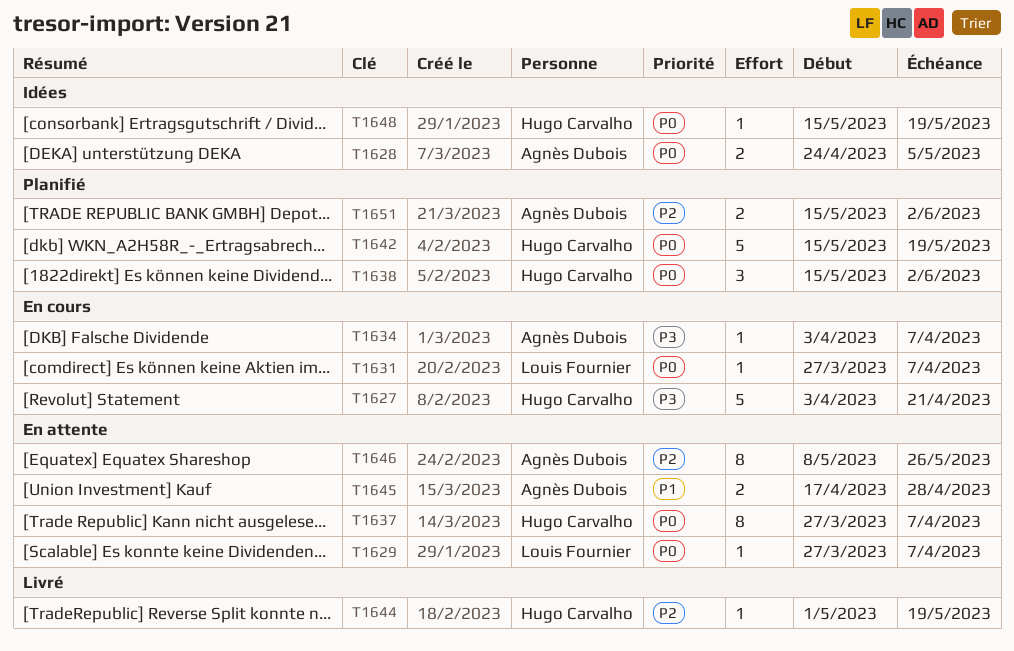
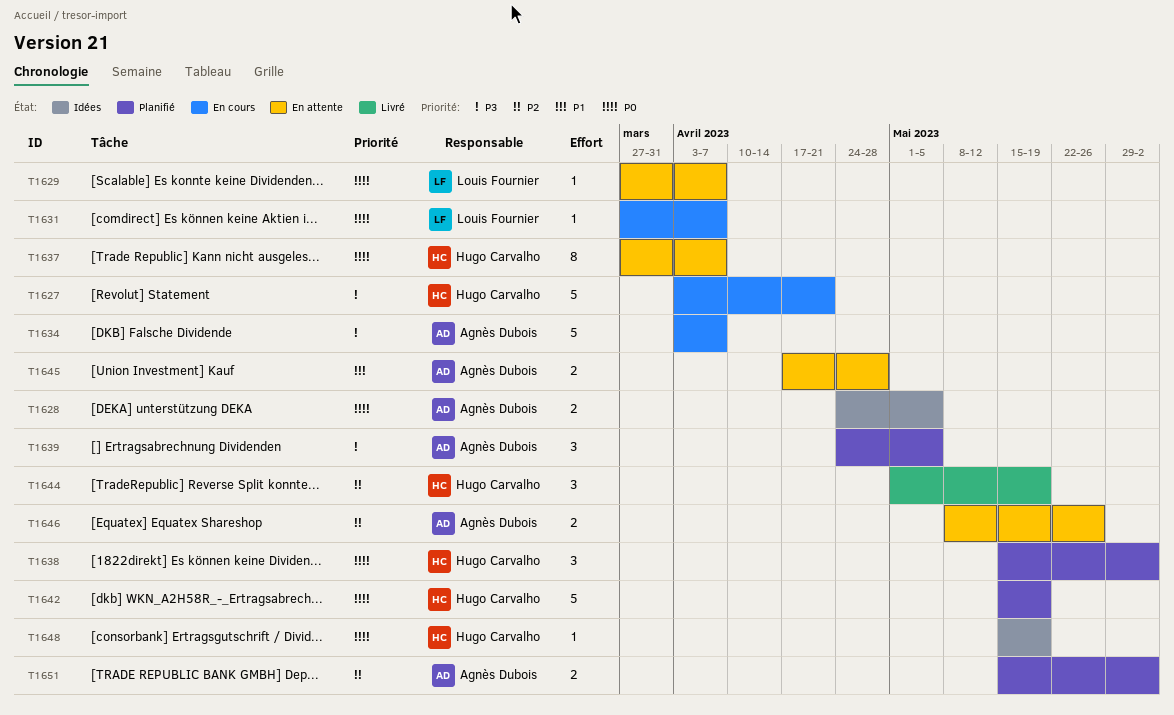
T1634, estimate: 1 -> 5
T1639: none -> present
T1644, estimate: 1 -> 3
T1646, estimate: 8 -> 2

